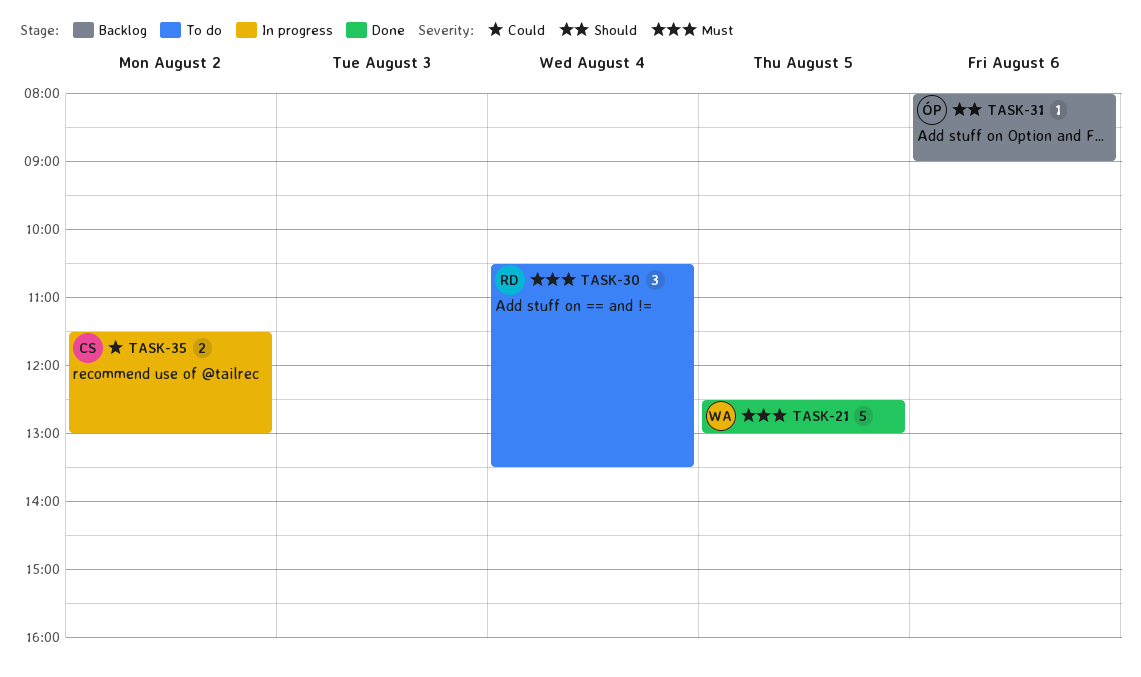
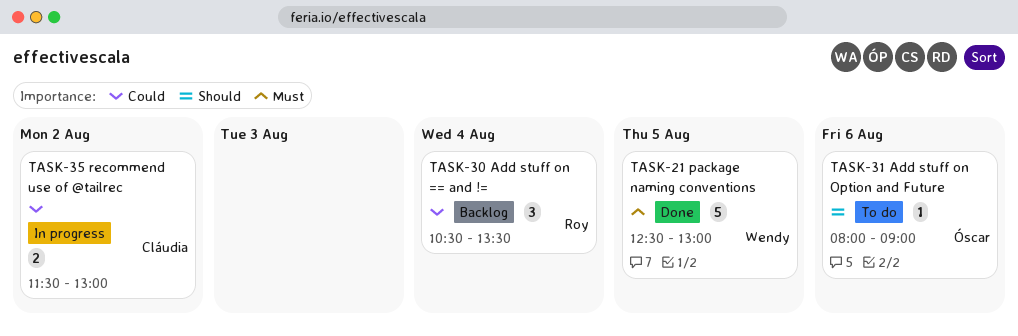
TASK-30, status: To do -> Backlog
TASK-30, priority: Must -> Could
TASK-31, status: Backlog -> To do

